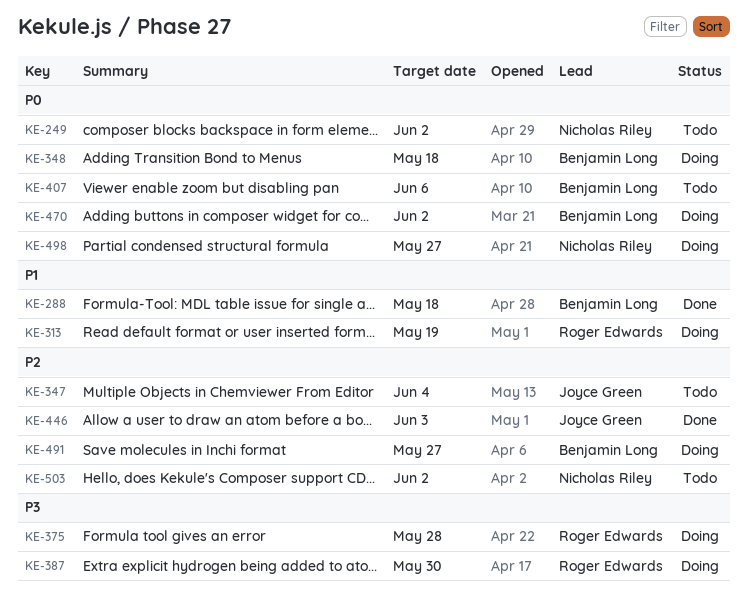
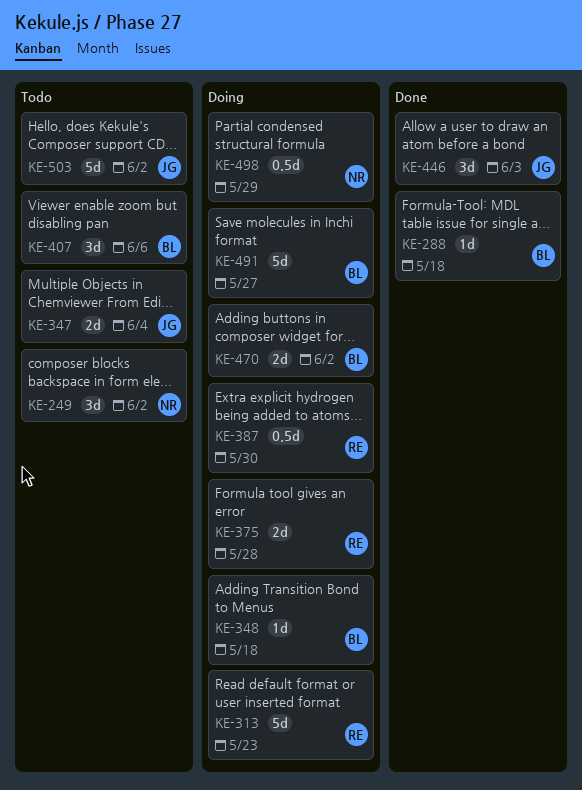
KE-313, due: May 19 -> May 23
KE-498, due: May 27 -> May 29
KE-503, owner: Nicholas Riley -> Joyce Green

